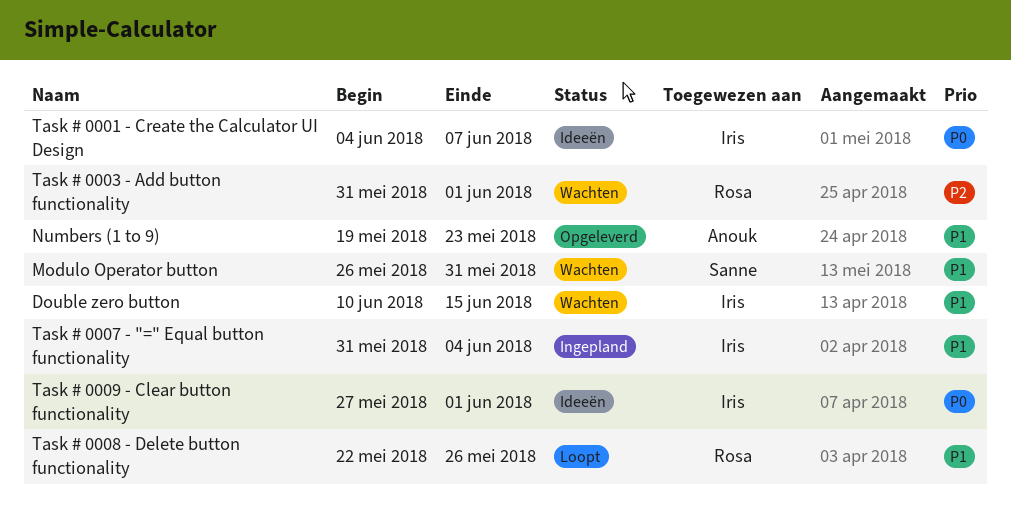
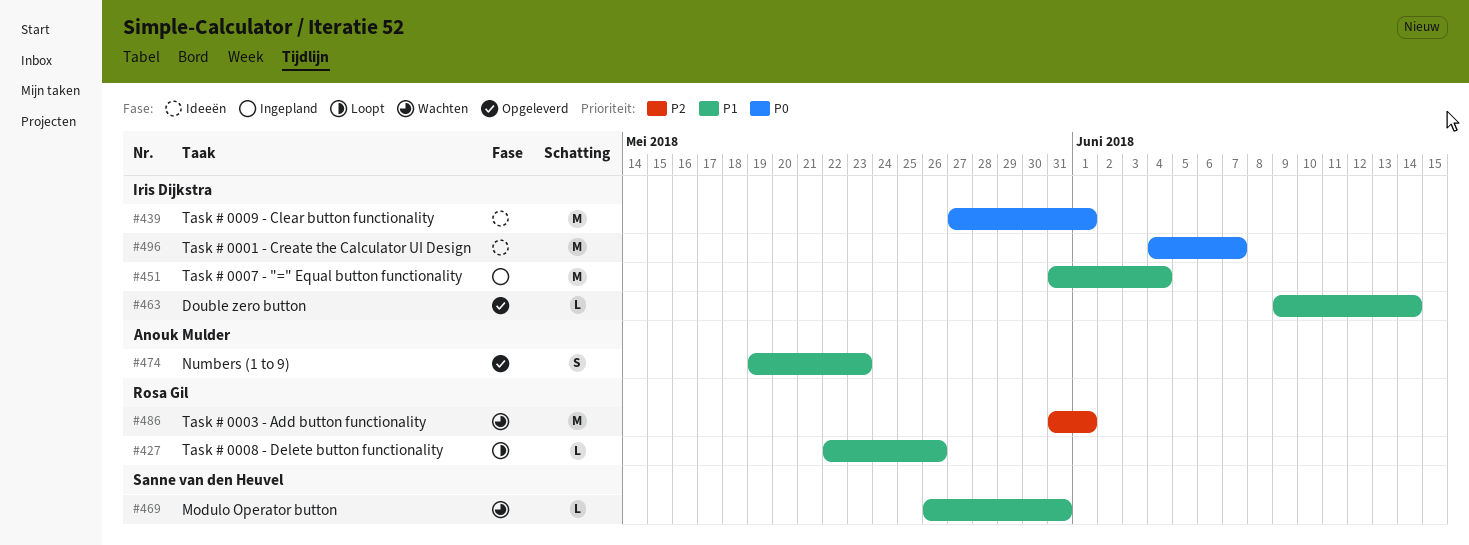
Double zero button, status: Wachten -> Opgeleverd
Double zero button, start: Jun 10 -> Jun 9
Double zero button, due: Jun 15 -> Jun 14

